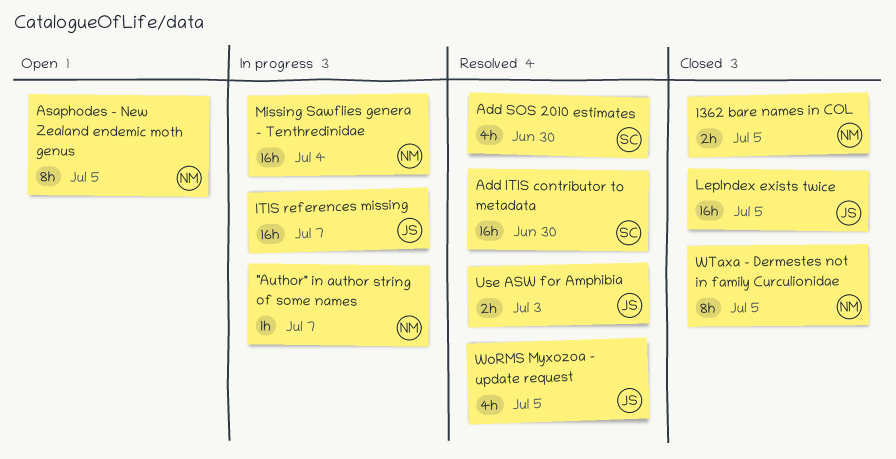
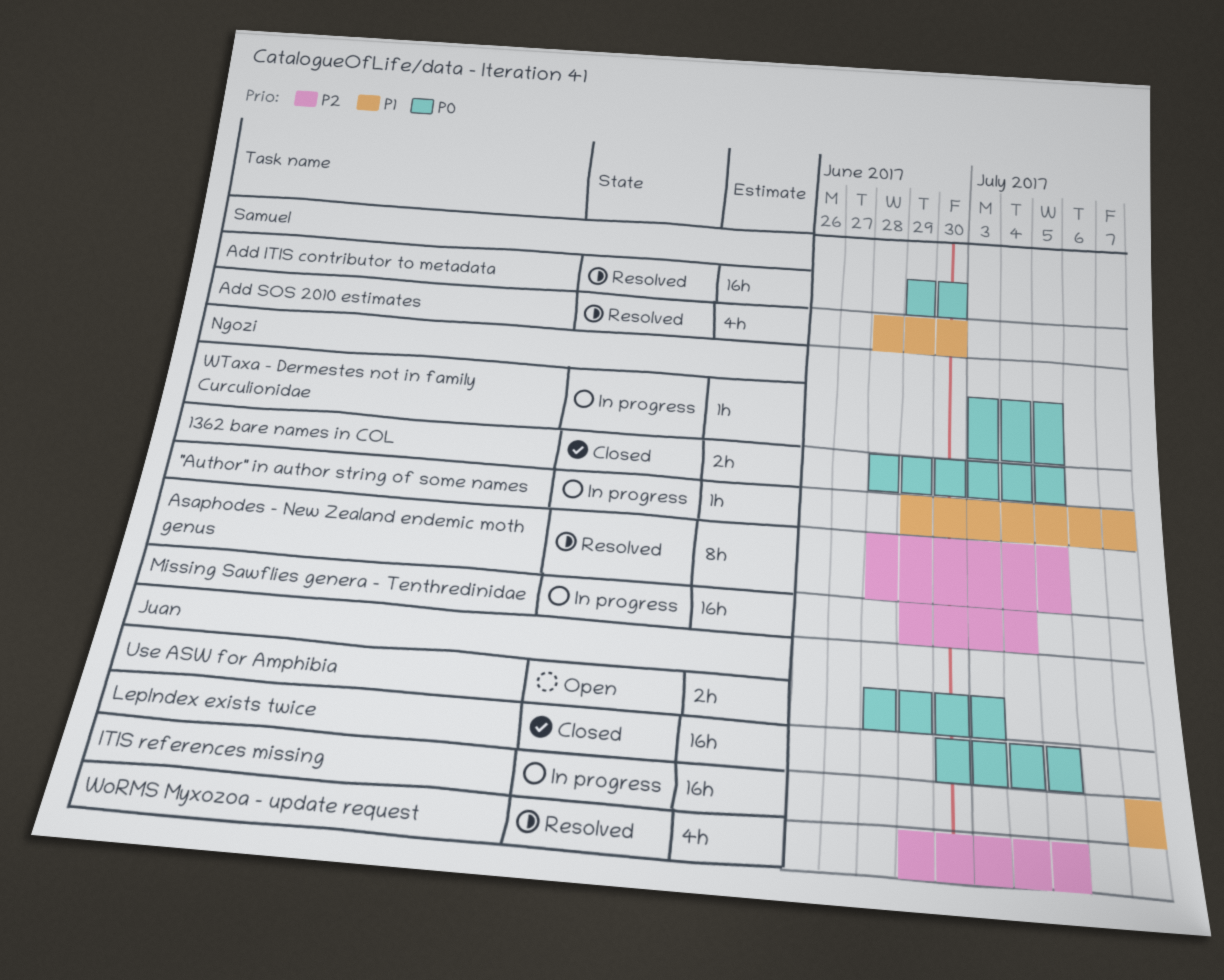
Asaphodes - New Zealand endemic moth genus, status: Open -> Resolved
Use ASW for Amphibia, status: Resolved -> Open
WTaxa - Dermestes not in family Curculionidae, status: Closed -> In progress
WTaxa - Dermestes not in family Curculionidae, estimate: 8h -> 1h

